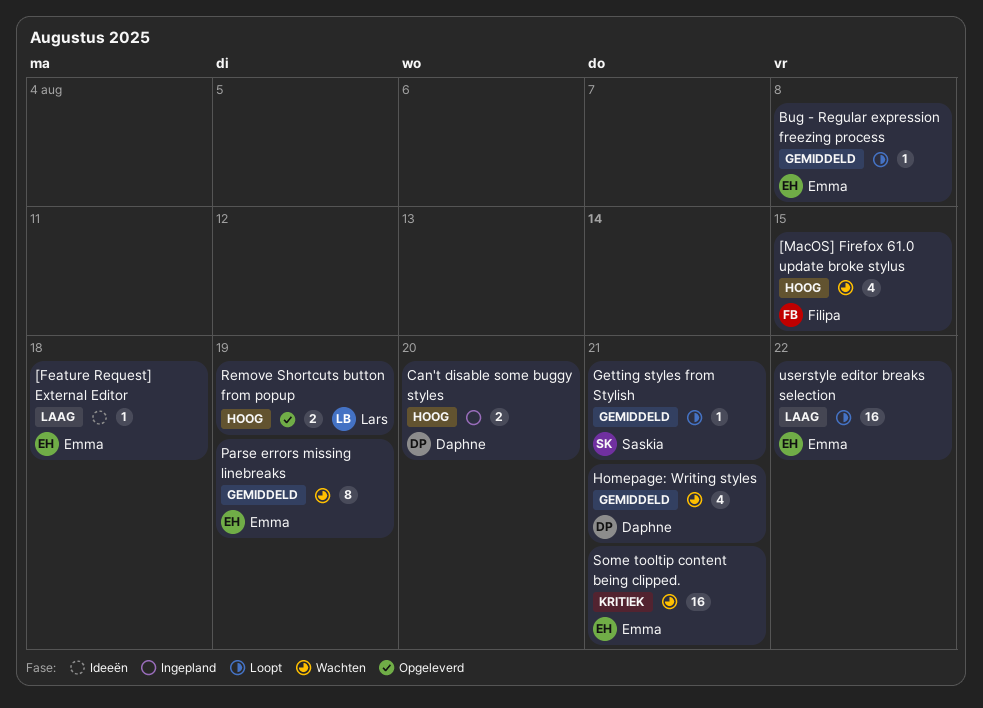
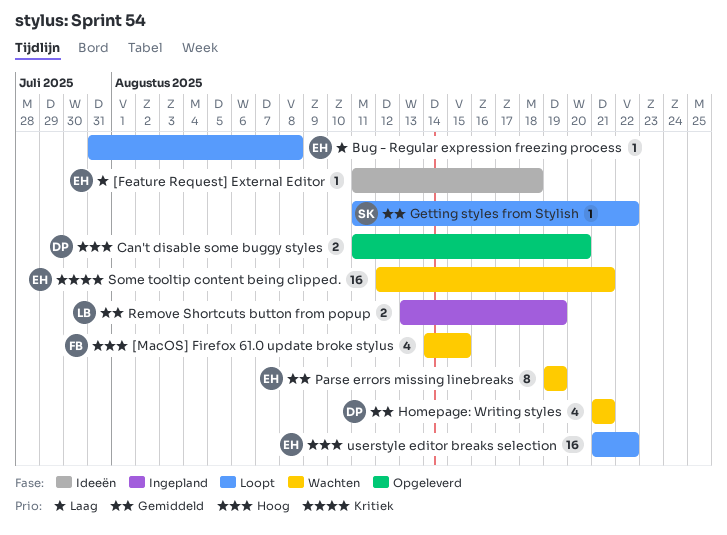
Bug - Regular expression freezing process, priority: Gemiddeld -> Laag
Can't disable some buggy styles, status: Ingepland -> Opgeleverd
Getting styles from Stylish, due: Aug 21 -> Aug 22
Remove Shortcuts button from popup, status: Opgeleverd -> Ingepland
Remove Shortcuts button from popup, priority: Hoog -> Gemiddeld
userstyle editor breaks selection, priority: Laag -> Hoog

